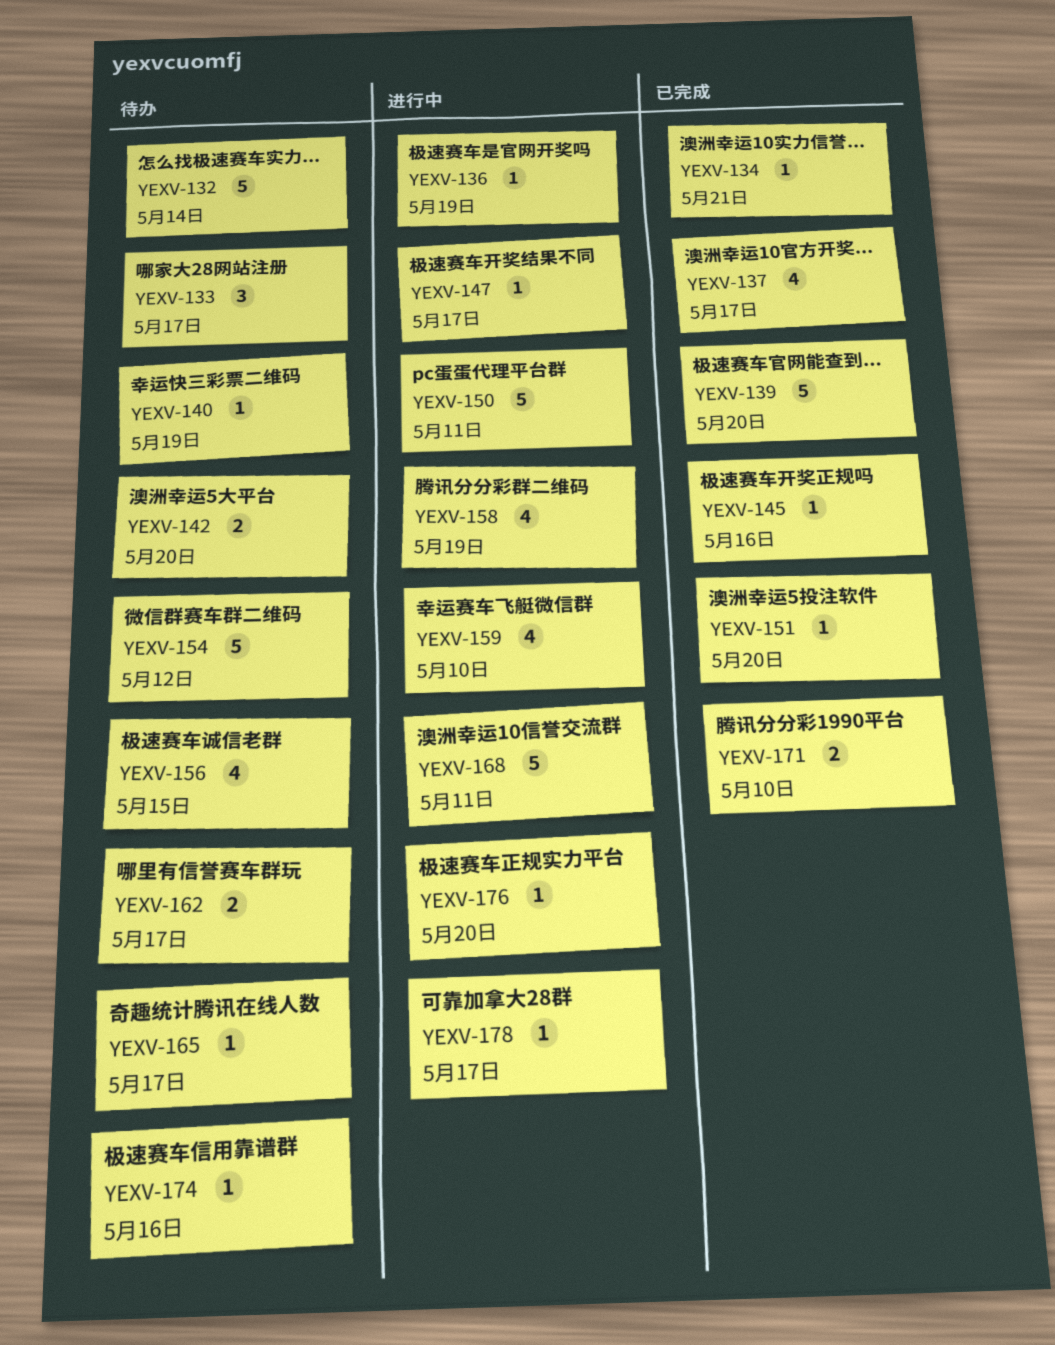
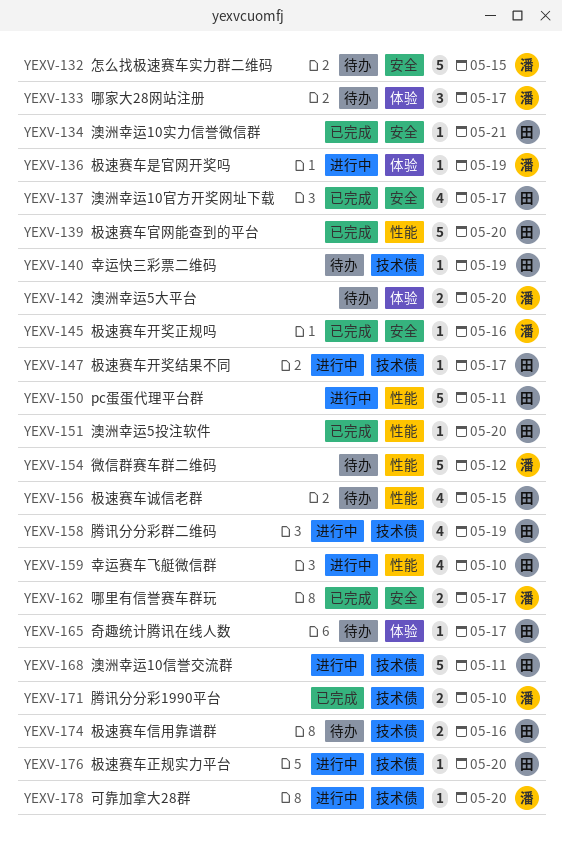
YEXV-132, due: May 14 -> May 15
YEXV-162, status: 待办 -> 已完成
YEXV-174, estimate: 1 -> 2
YEXV-178, due: May 17 -> May 20

